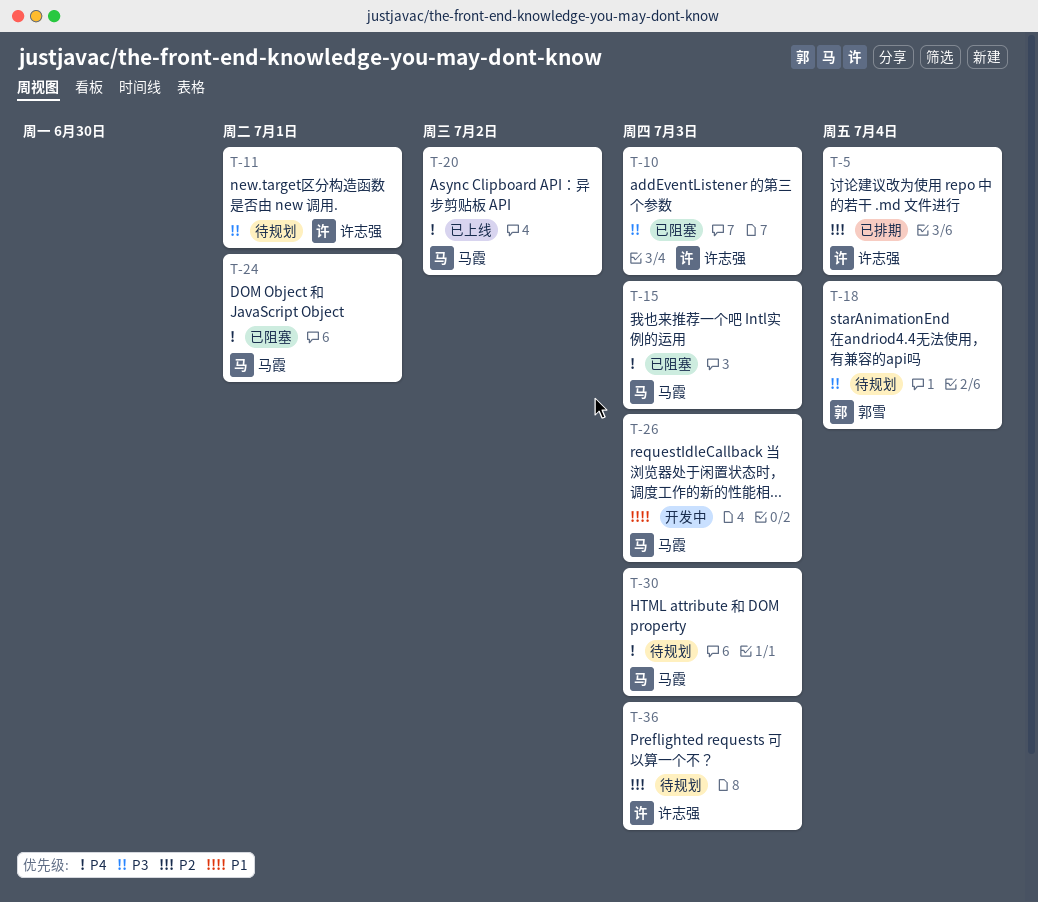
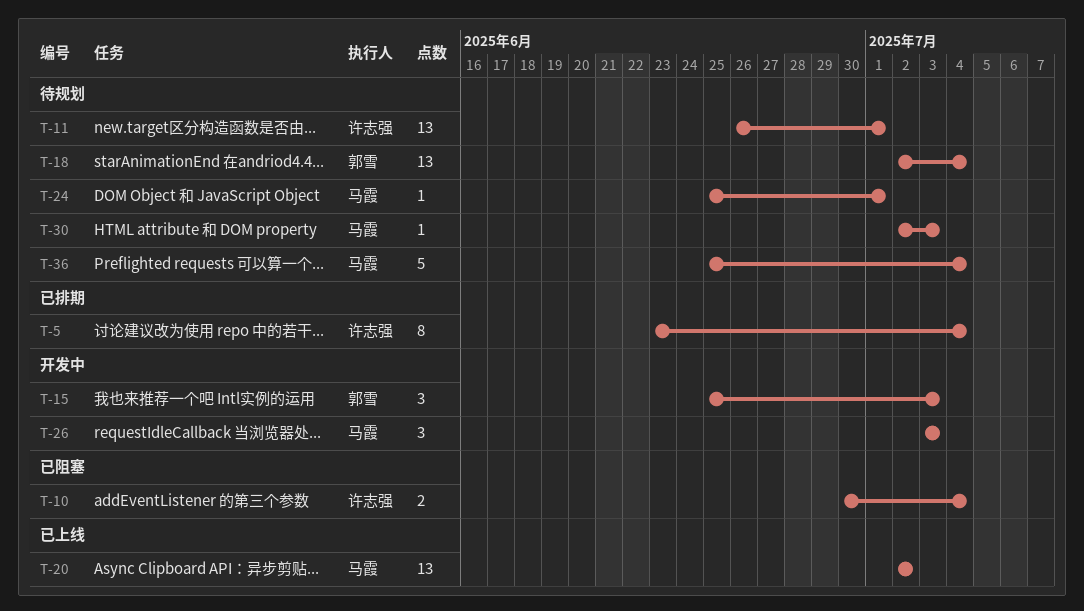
T-10, due: Jul 3 -> Jul 4
T-15, status: 已阻塞 -> 开发中
T-15, owner: 马霞 -> 郭雪
T-24, status: 已阻塞 -> 待规划
T-36, owner: 许志强 -> 马霞
T-36, due: Jul 3 -> Jul 4

